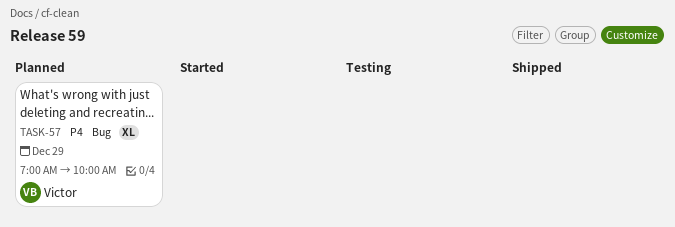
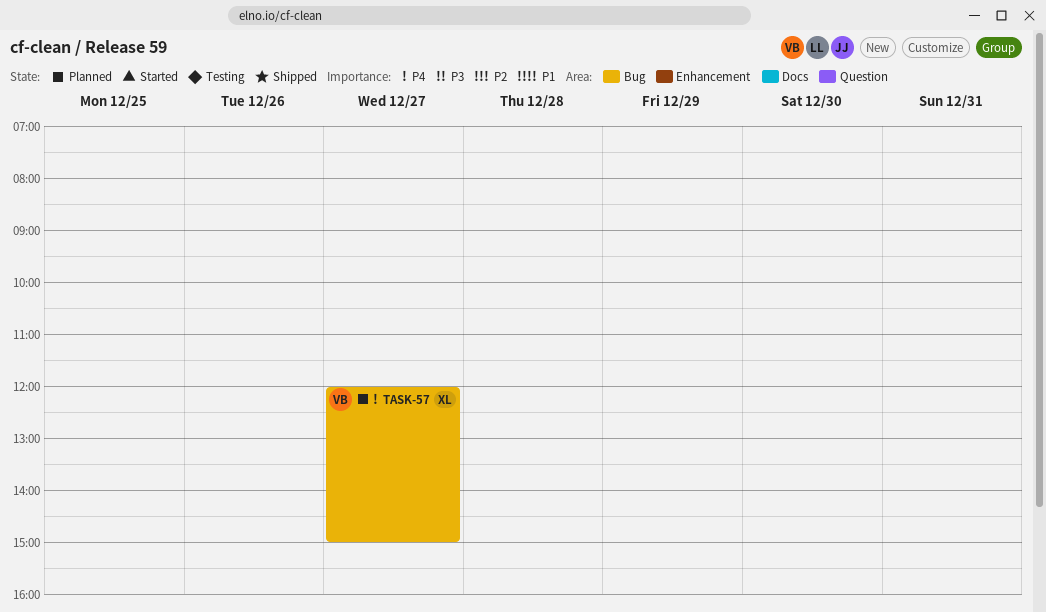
TASK-57, day: Dec 29 -> Dec 27
TASK-57, begins: 07:00 -> 12:00
TASK-57, ends: 10:00 -> 15:00

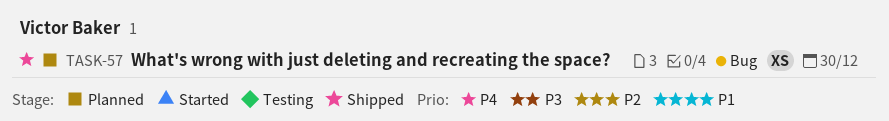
TASK-57, estimate: XL -> XS
TASK-57, day: Dec 27 -> Dec 30

